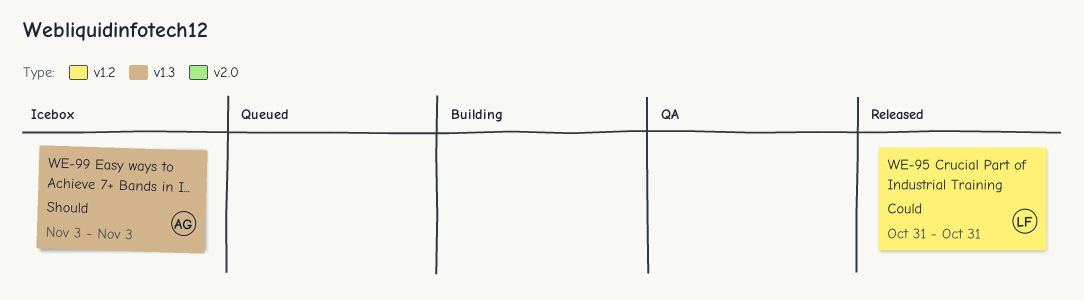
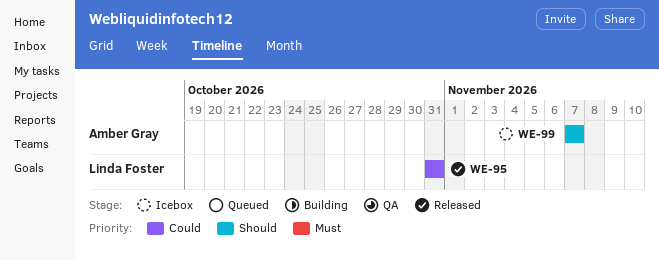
WE-99, start: Nov 3 -> Nov 7
WE-99, due: Nov 3 -> Nov 7

